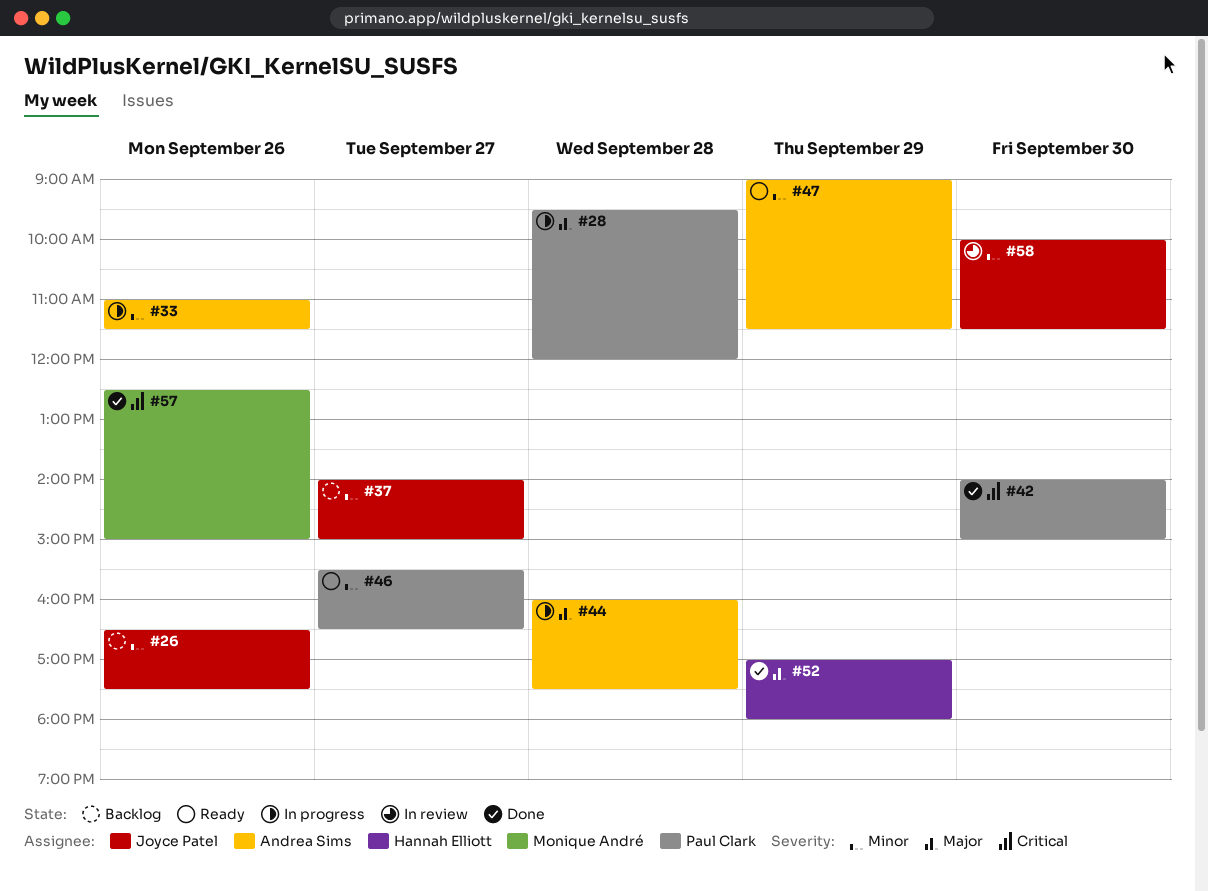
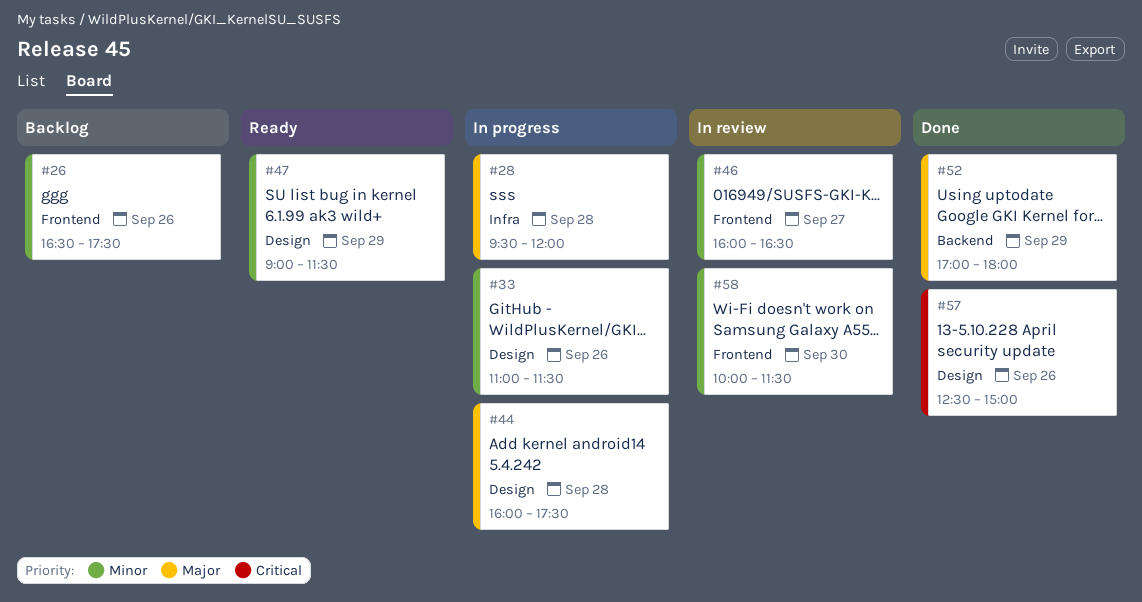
#37: present -> none
#42: present -> none
#46, status: Ready -> In review
#46, begins: 15:30 -> 16:00

